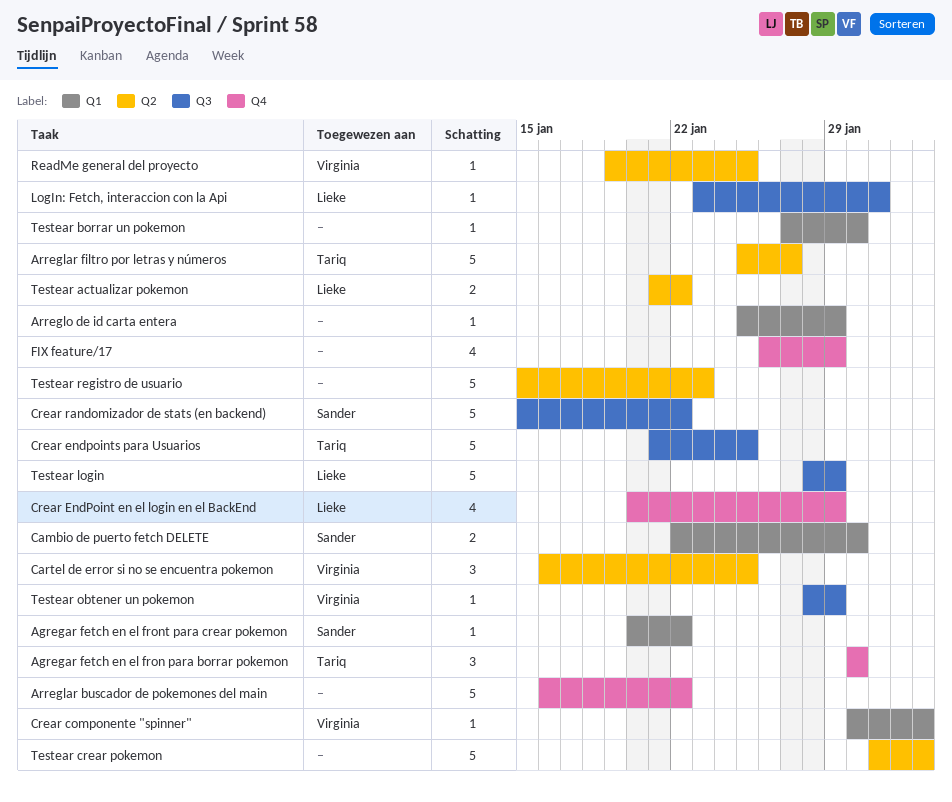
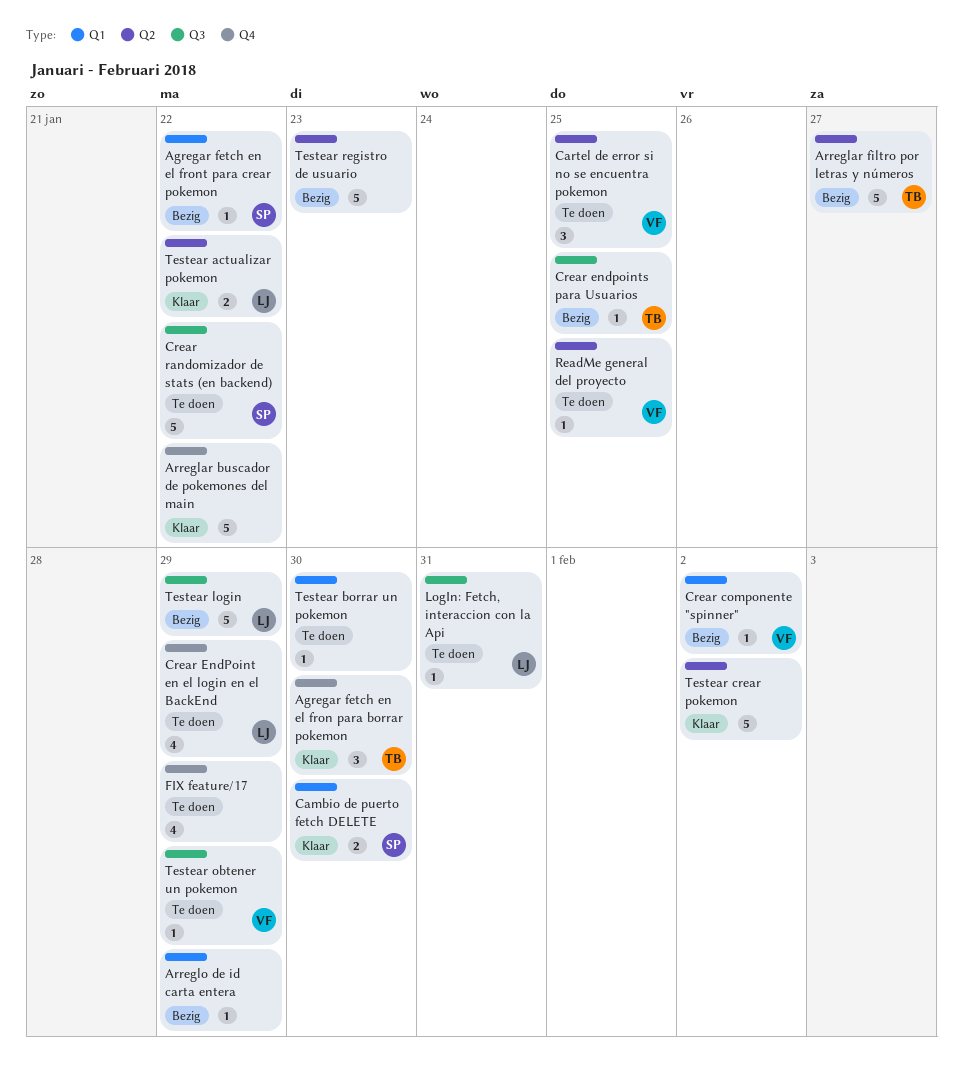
Crear endpoints para Usuarios, estimate: 5 -> 1

